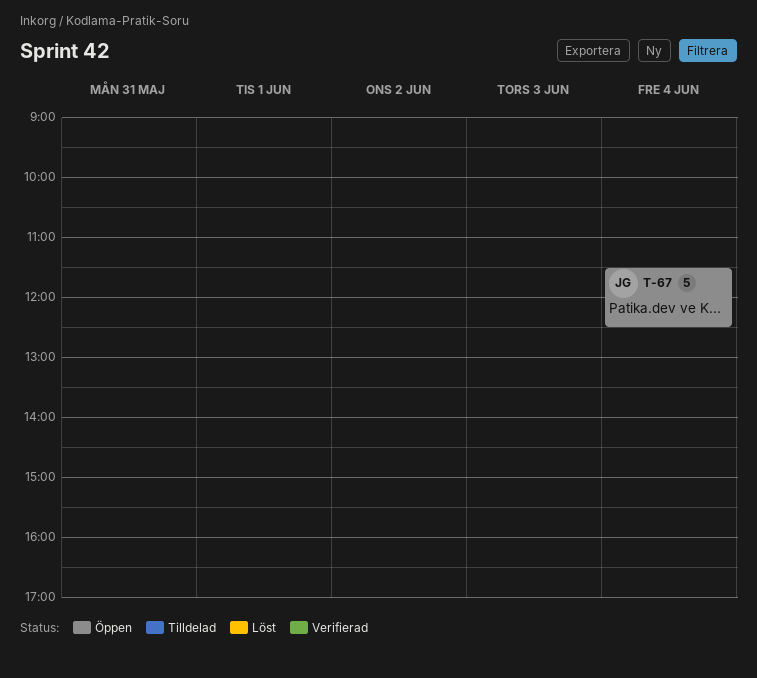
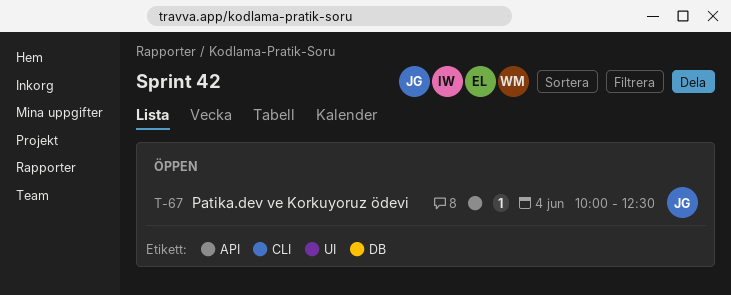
T-67, estimate: 5 -> 1
T-67, begins: 11:30 -> 10:00

